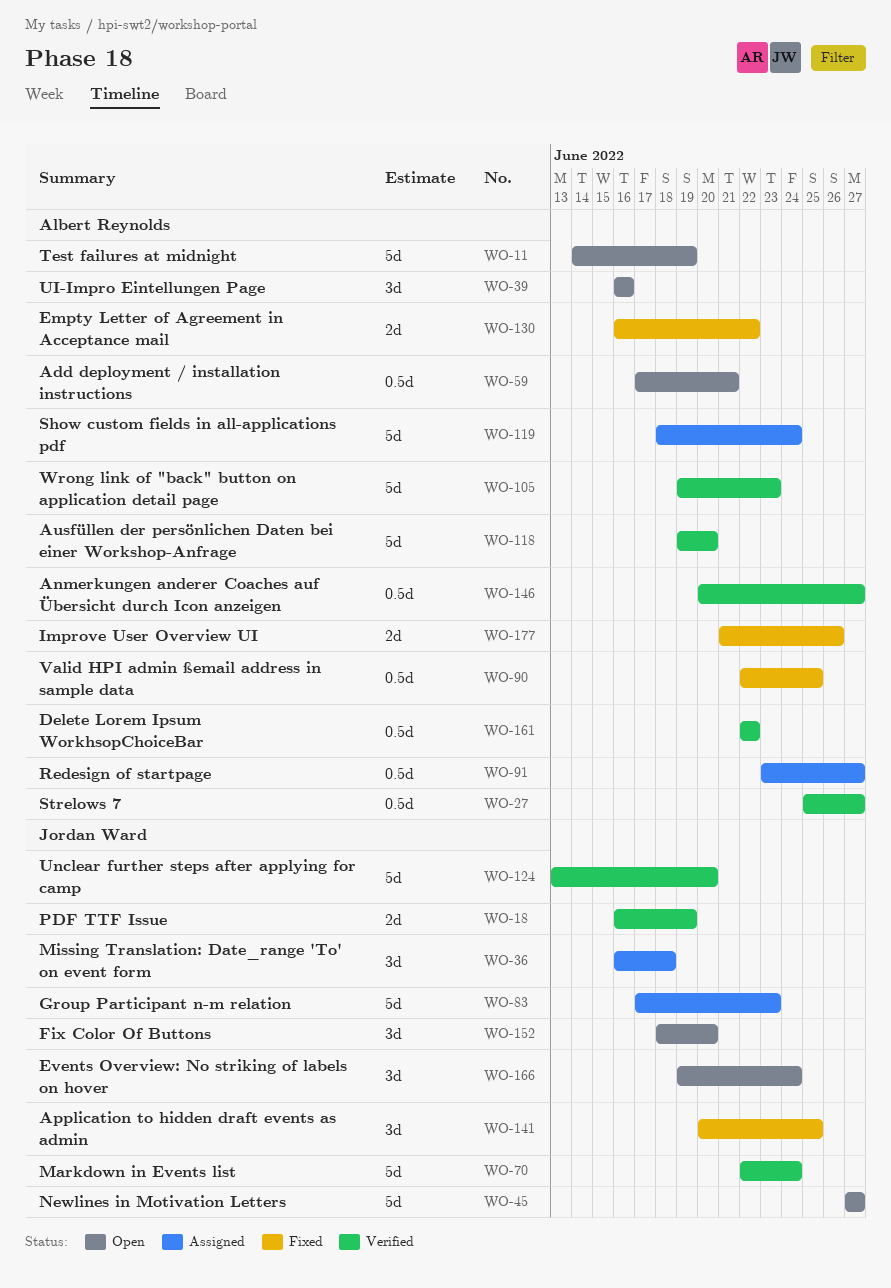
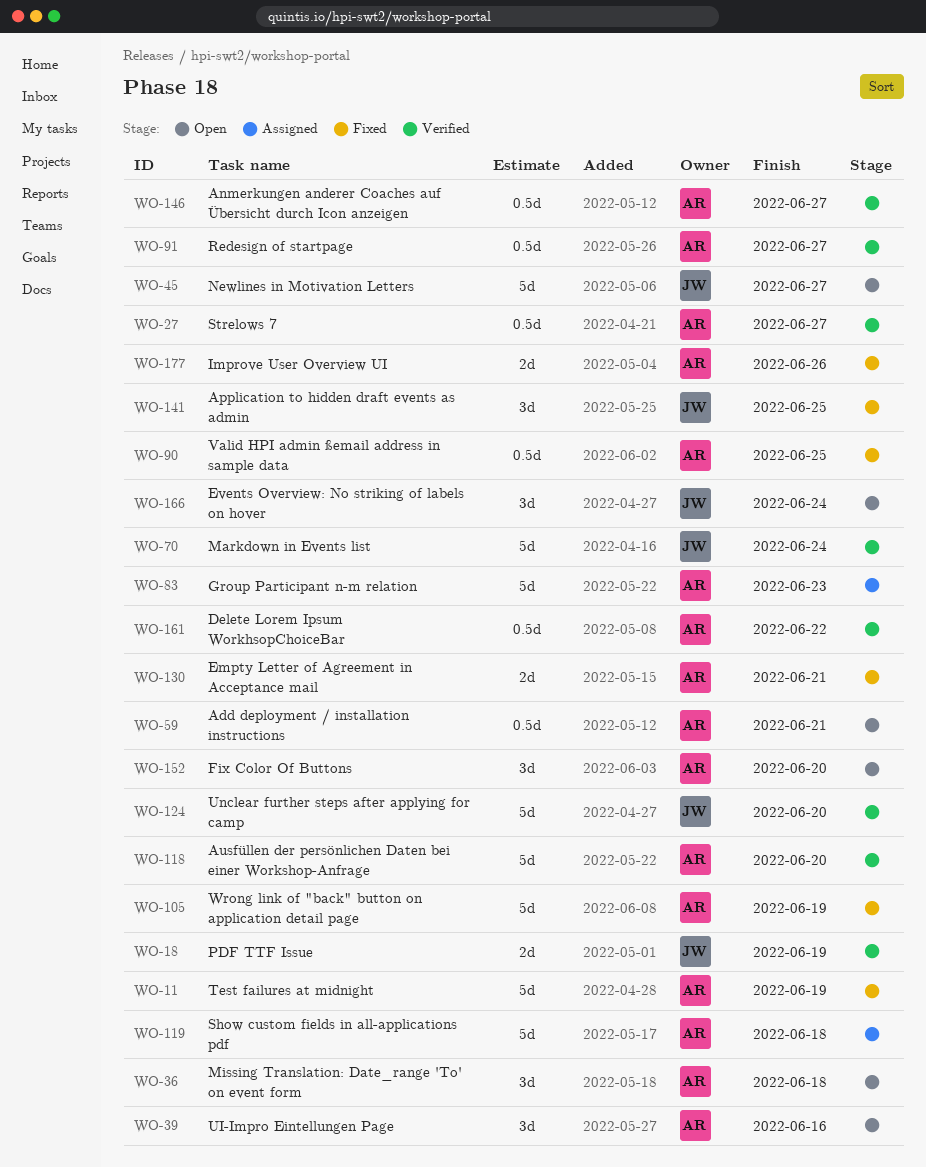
WO-11, status: Open -> Fixed
WO-36, status: Assigned -> Open
WO-36, owner: Jordan Ward -> Albert Reynolds
WO-83, owner: Jordan Ward -> Albert Reynolds
WO-91, status: Assigned -> Verified
WO-105, status: Verified -> Fixed
WO-105, due: Jun 23 -> Jun 19
WO-119, due: Jun 24 -> Jun 18
WO-130, due: Jun 22 -> Jun 21
WO-152, owner: Jordan Ward -> Albert Reynolds

